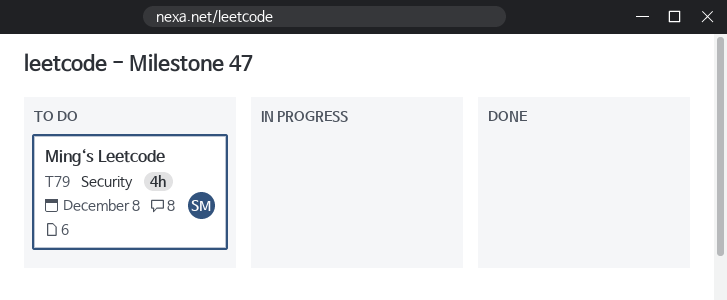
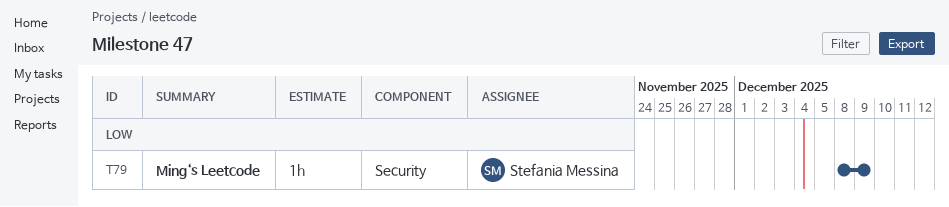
T79, estimate: 4h -> 1h
T79, due: Dec 8 -> Dec 9

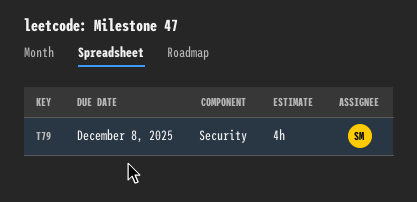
T79, estimate: 1h -> 4h
T79, due: Dec 9 -> Dec 8

